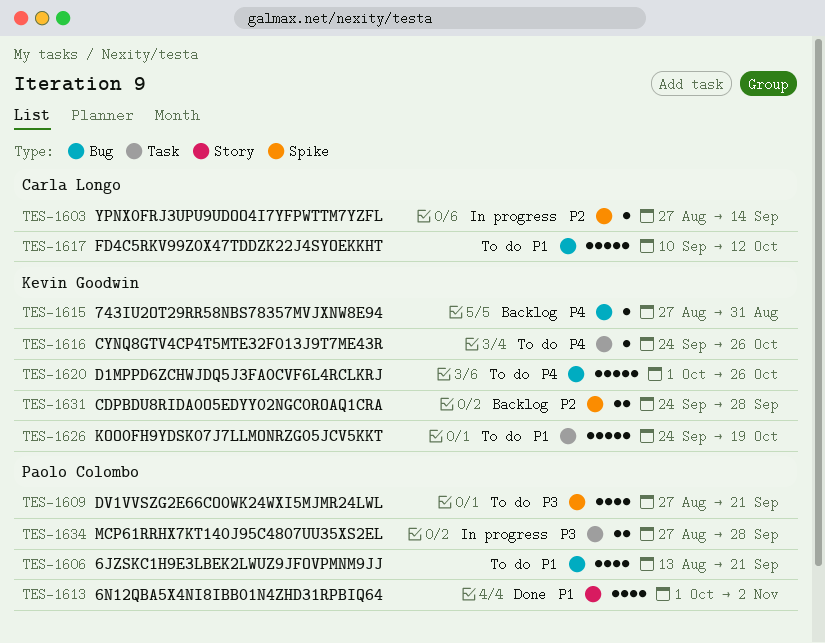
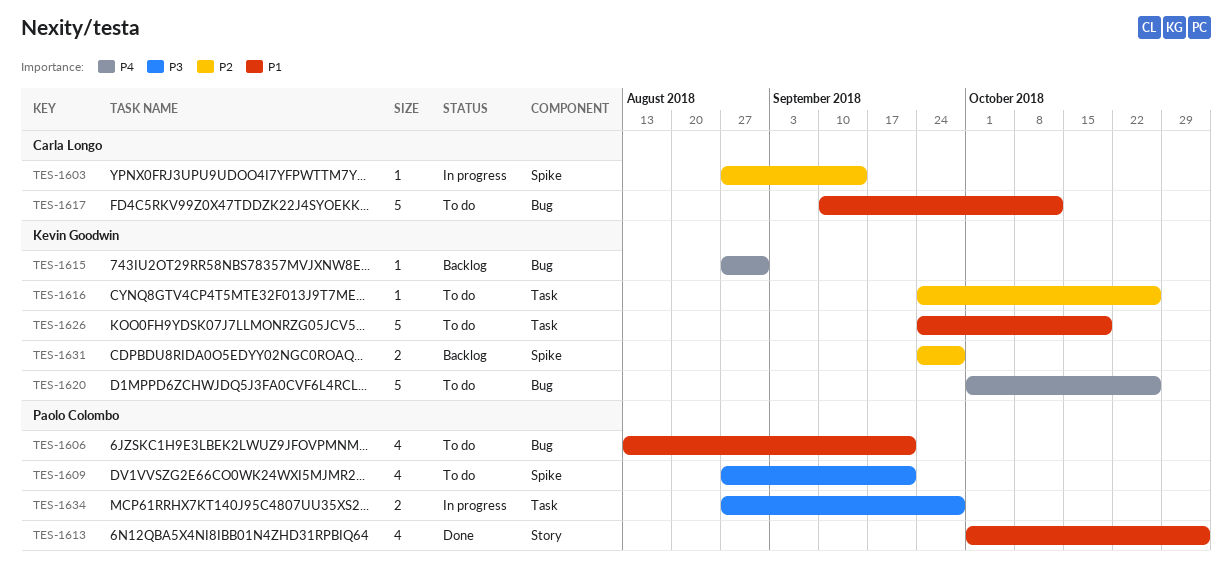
TES-1616, priority: P4 -> P2

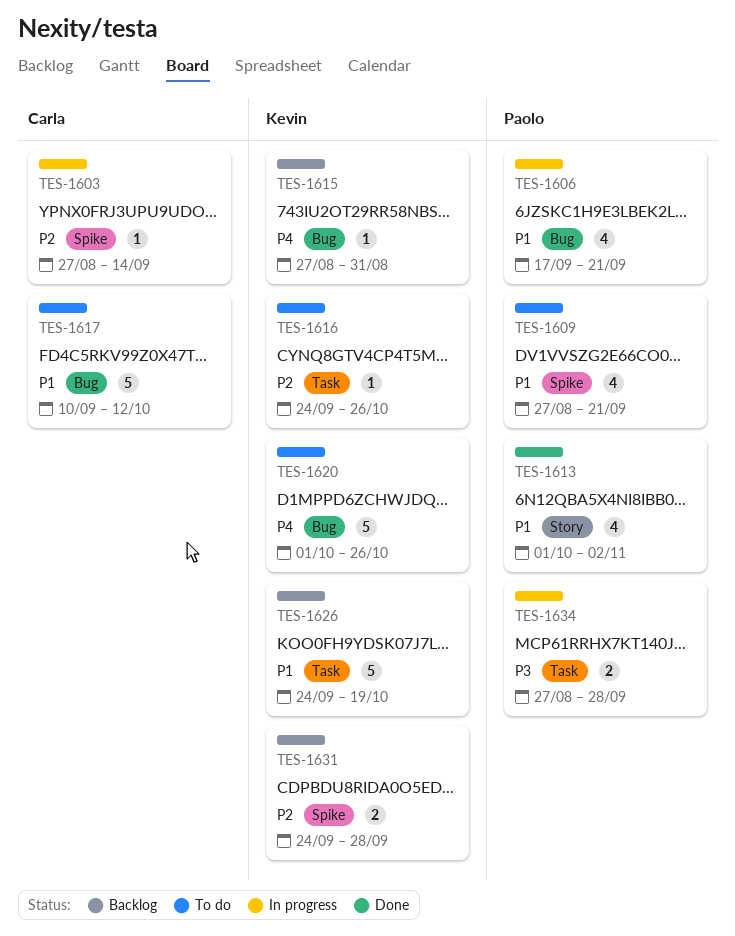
TES-1606, status: To do -> In progress
TES-1606, start: Aug 13 -> Sep 17
TES-1609, priority: P3 -> P1
TES-1626, status: To do -> Backlog

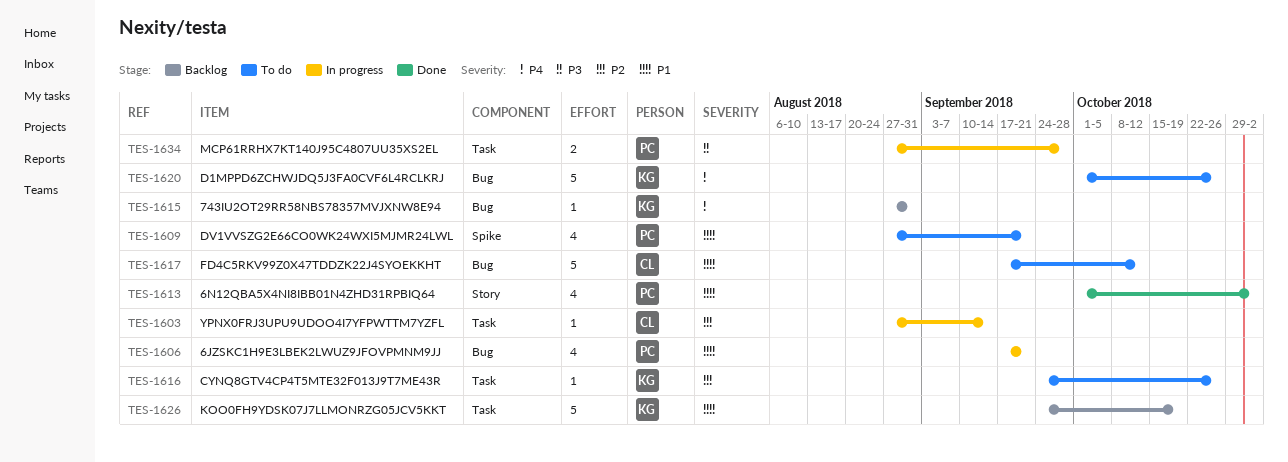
TES-1603, label: Spike -> Task
TES-1617, start: Sep 10 -> Sep 17
TES-1631: present -> none

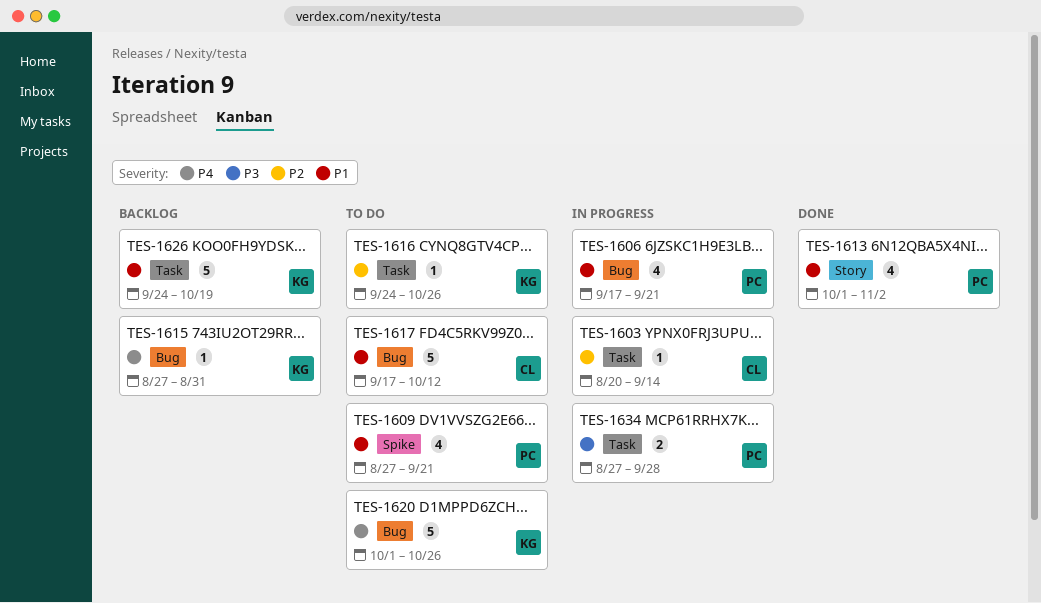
TES-1603, start: Aug 27 -> Aug 20

